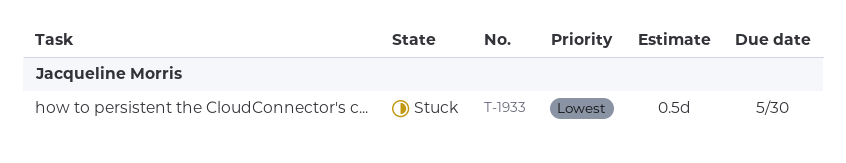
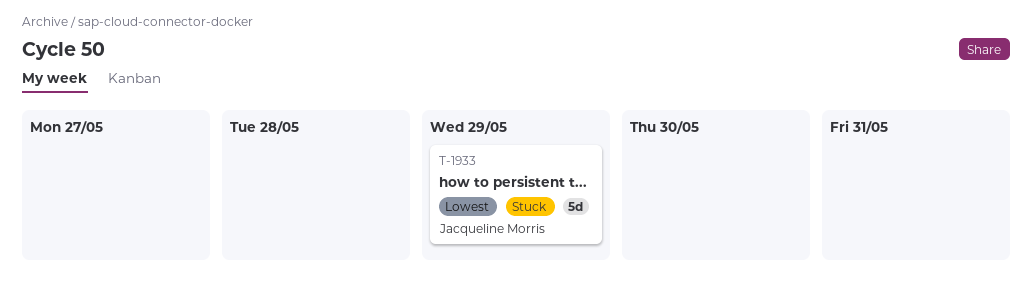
T-1933, estimate: 0.5d -> 5d
T-1933, due: May 30 -> May 29

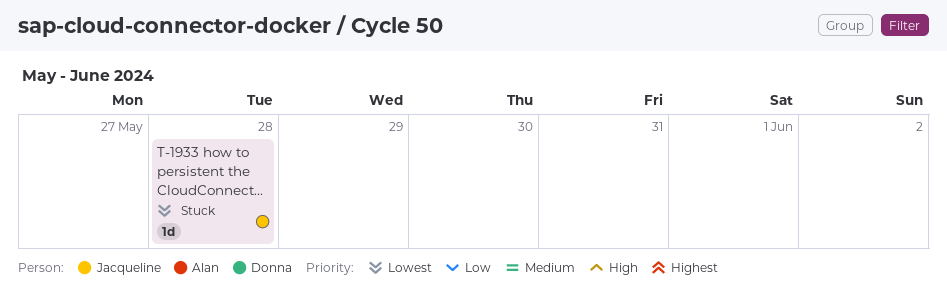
T-1933, estimate: 5d -> 1d
T-1933, due: May 29 -> May 28

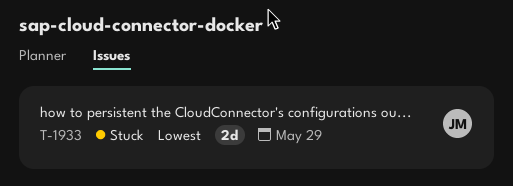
T-1933, estimate: 1d -> 2d
T-1933, due: May 28 -> May 29

